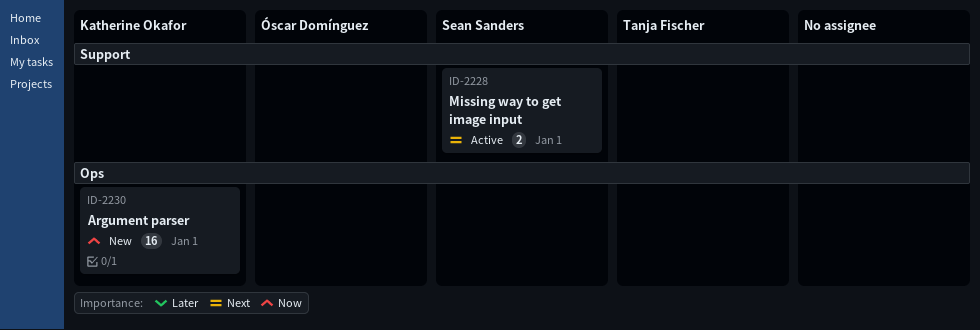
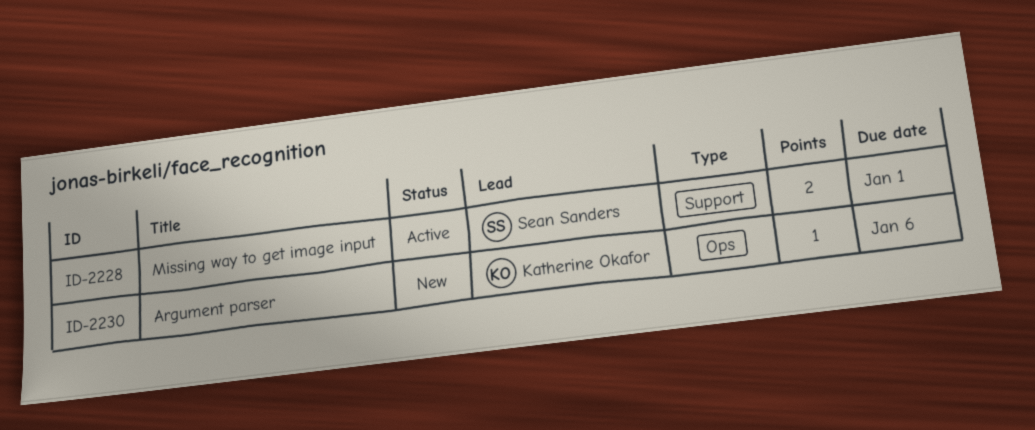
ID-2230, estimate: 16 -> 1
ID-2230, due: Jan 1 -> Jan 6

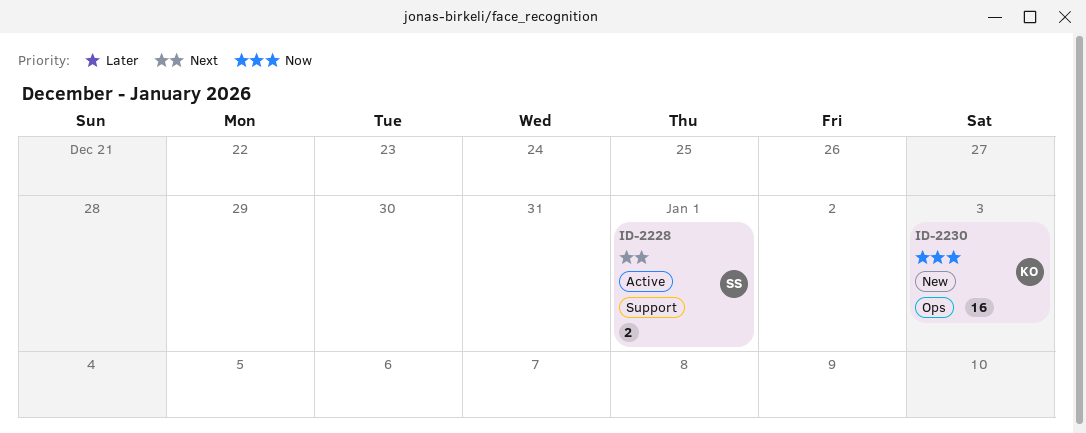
ID-2230, estimate: 1 -> 16
ID-2230, due: Jan 6 -> Jan 3

